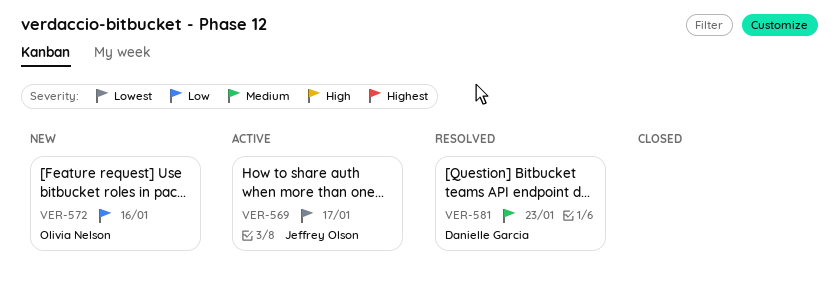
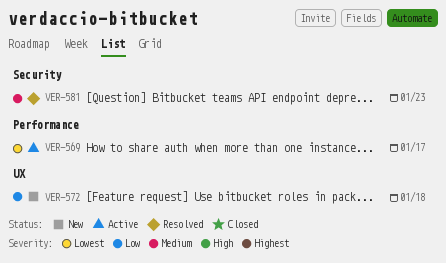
VER-572, due: Jan 16 -> Jan 18

